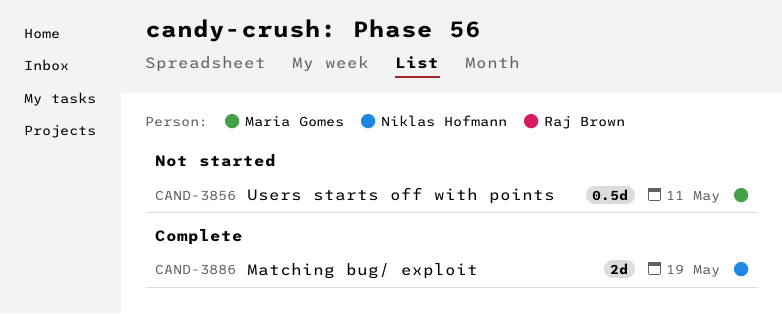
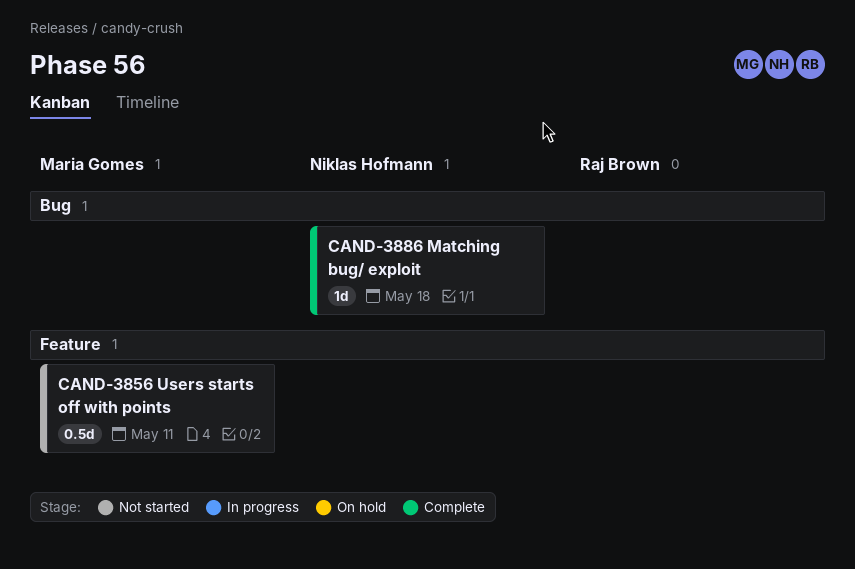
CAND-3886, estimate: 2d -> 1d
CAND-3886, due: May 19 -> May 18

